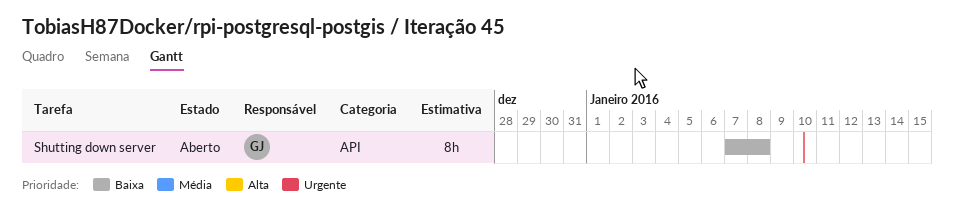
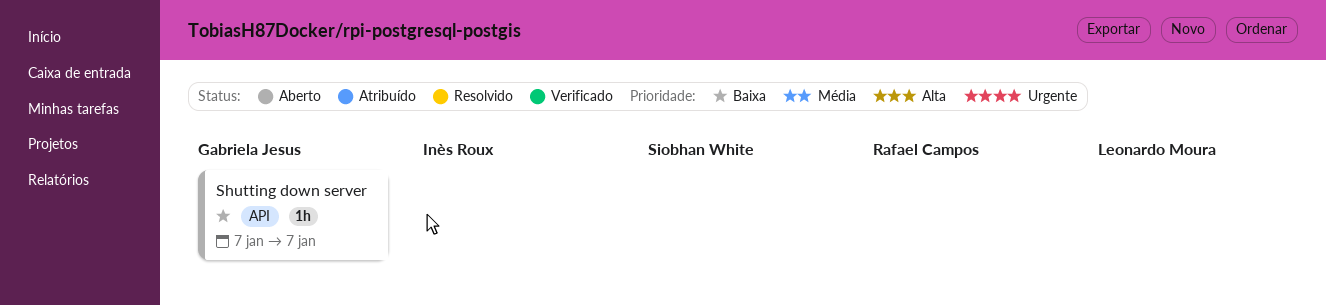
Shutting down server, estimate: 8h -> 1h
Shutting down server, due: Jan 8 -> Jan 7

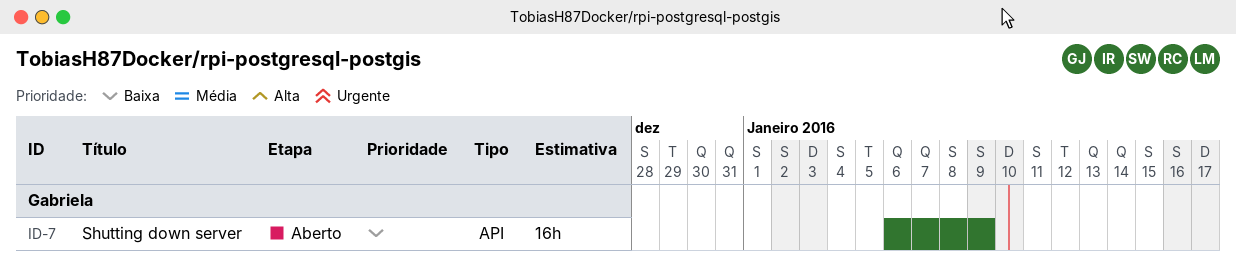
Shutting down server, estimate: 1h -> 16h
Shutting down server, start: Jan 7 -> Jan 6
Shutting down server, due: Jan 7 -> Jan 9

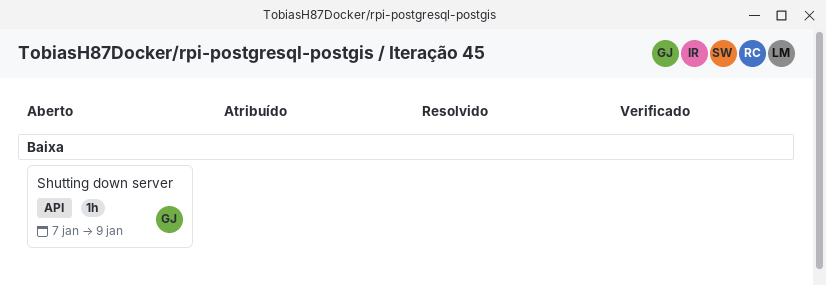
Shutting down server, estimate: 16h -> 1h
Shutting down server, start: Jan 6 -> Jan 7

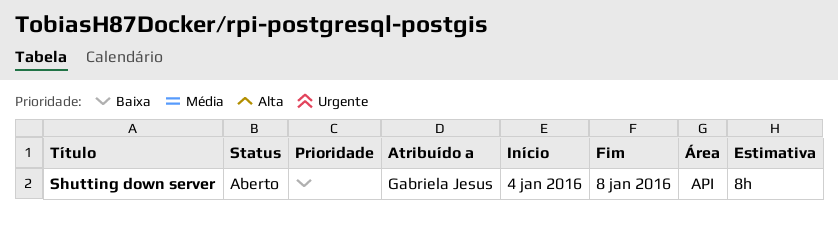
Shutting down server, estimate: 1h -> 8h
Shutting down server, start: Jan 7 -> Jan 4
Shutting down server, due: Jan 9 -> Jan 8

